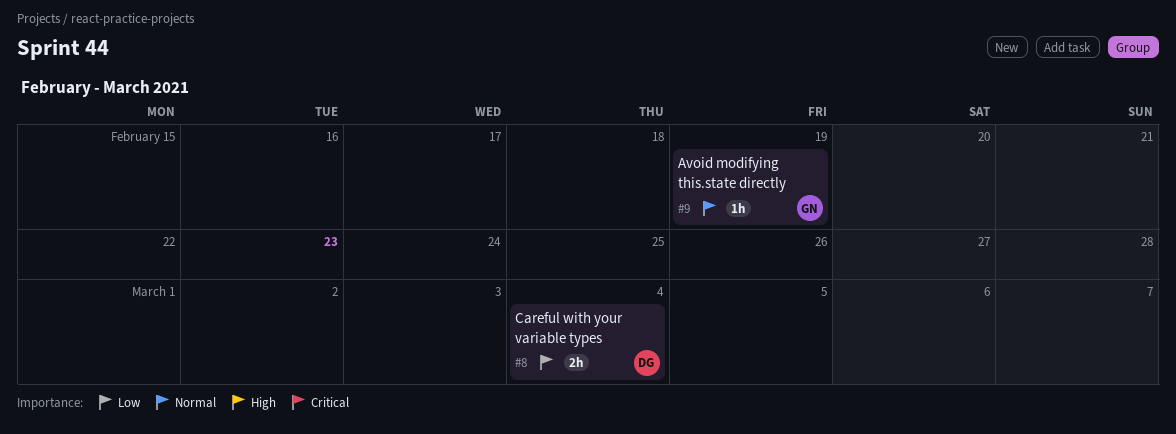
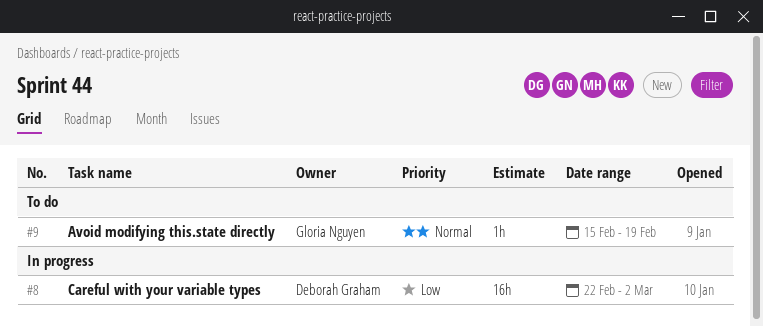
#8, estimate: 2h -> 16h
#8, due: Mar 4 -> Mar 2

